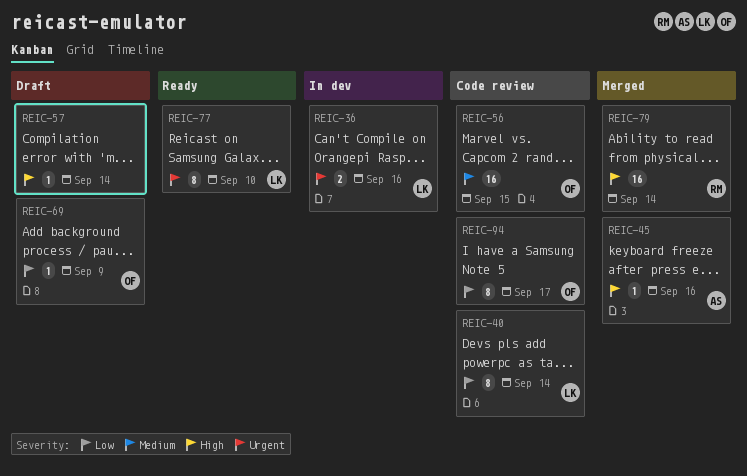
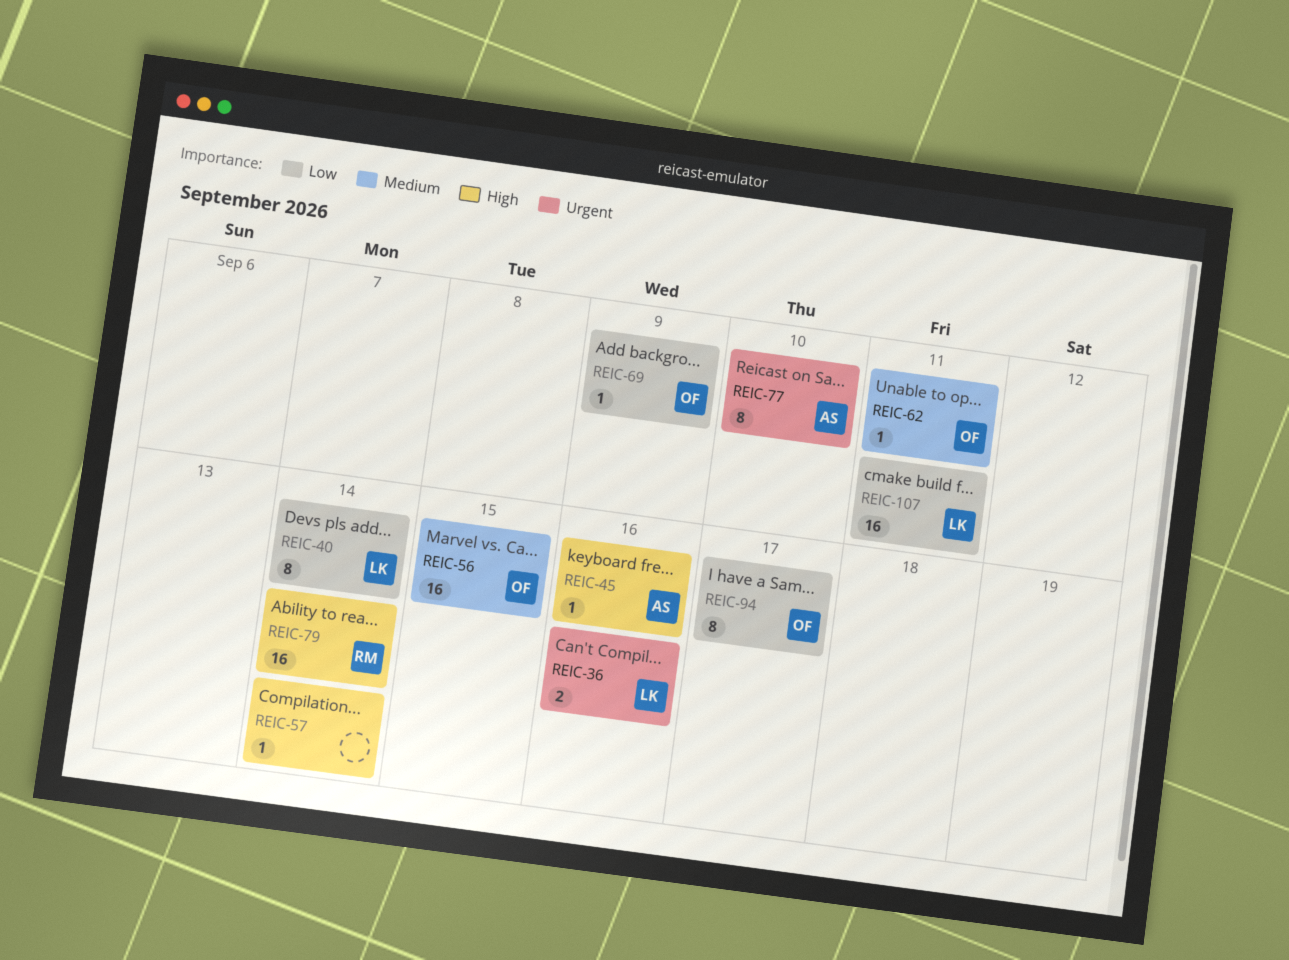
REIC-62: none -> present
REIC-77, owner: LK -> AS
REIC-107: none -> present

